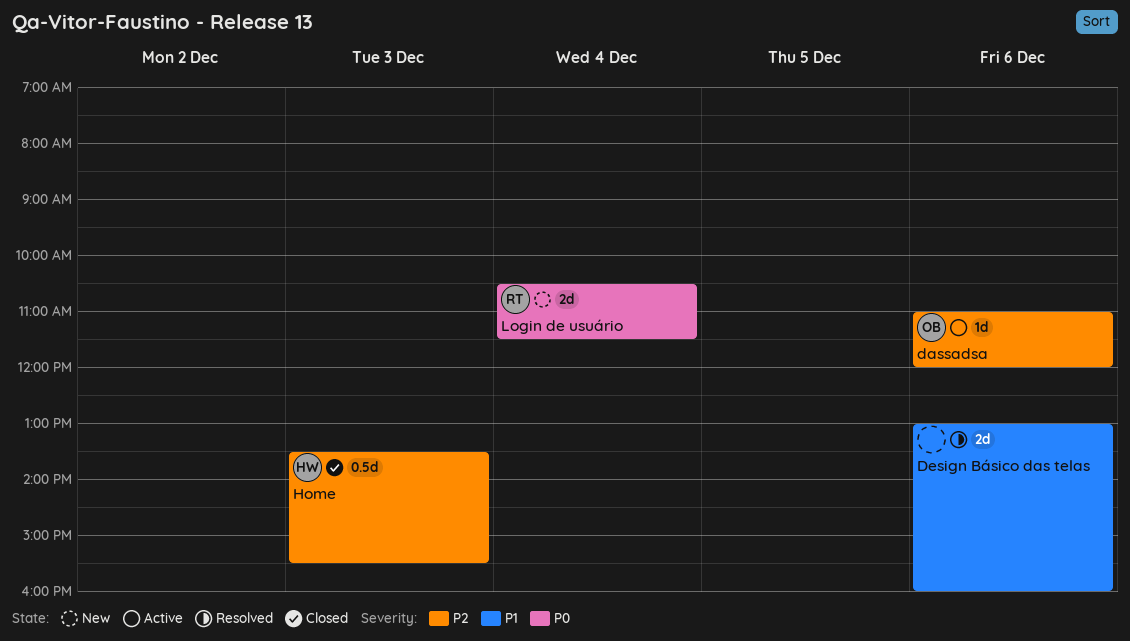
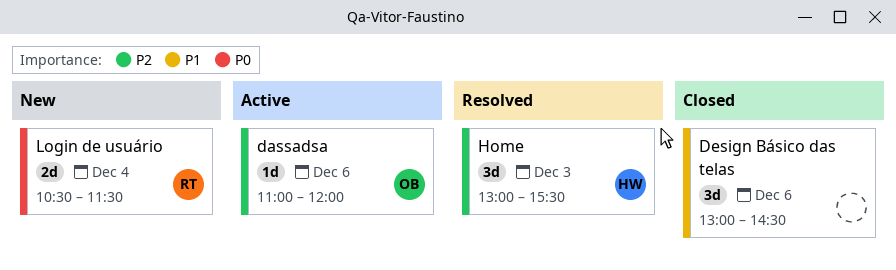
Design Básico das telas, status: Resolved -> Closed
Design Básico das telas, estimate: 2d -> 3d
Design Básico das telas, ends: 16:00 -> 14:30
Home, status: Closed -> Resolved
Home, estimate: 0.5d -> 3d
Home, begins: 13:30 -> 13:00

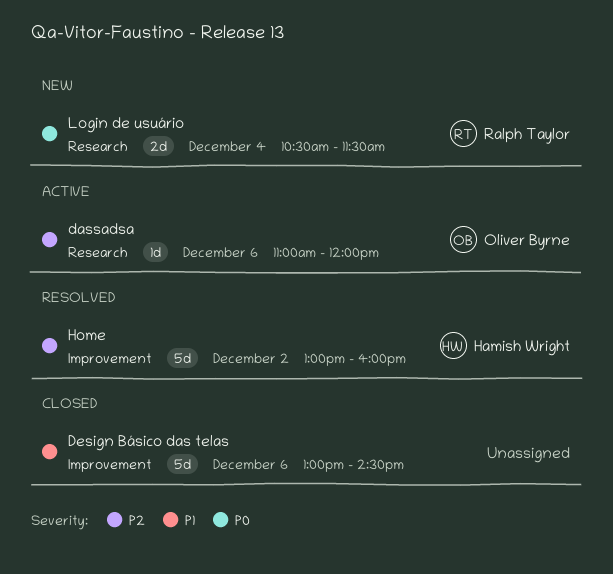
Design Básico das telas, estimate: 3d -> 5d
Home, estimate: 3d -> 5d
Home, day: Dec 3 -> Dec 2
Home, ends: 15:30 -> 16:00

